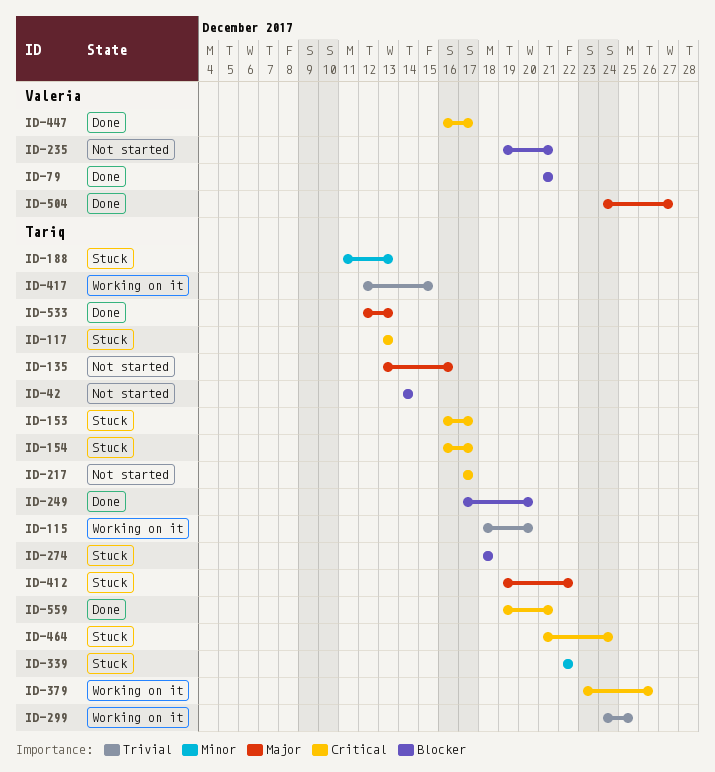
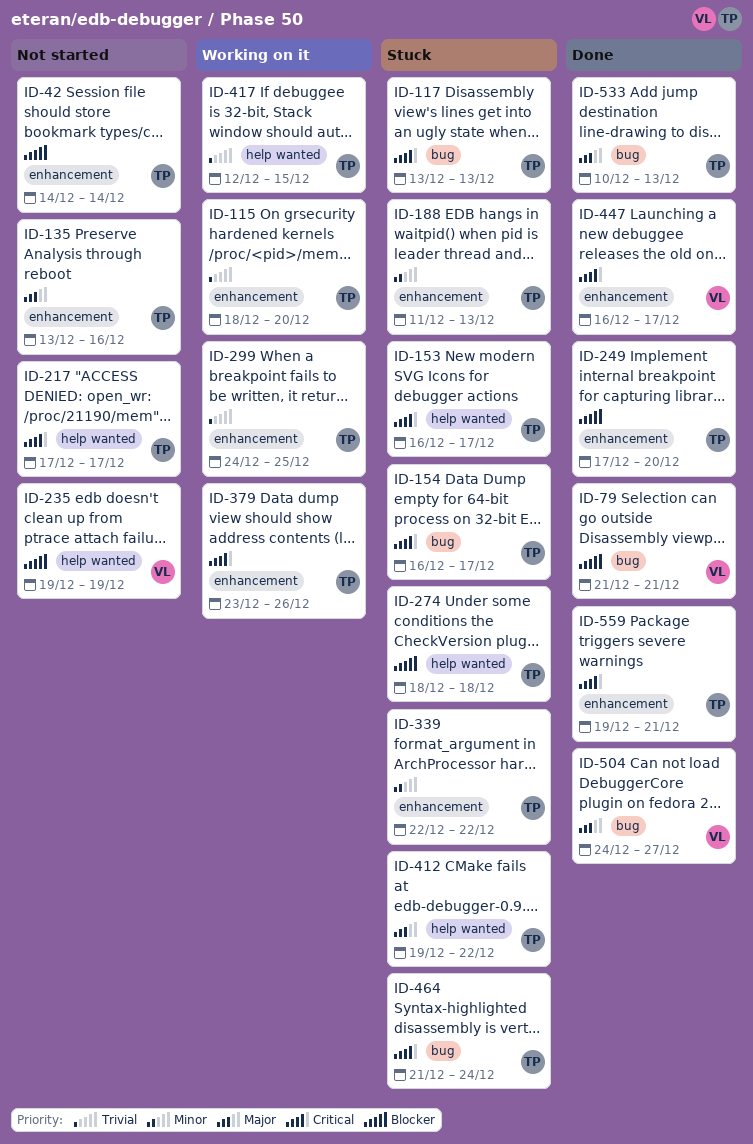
ID-235, due: Dec 21 -> Dec 19
ID-533, start: Dec 12 -> Dec 10

